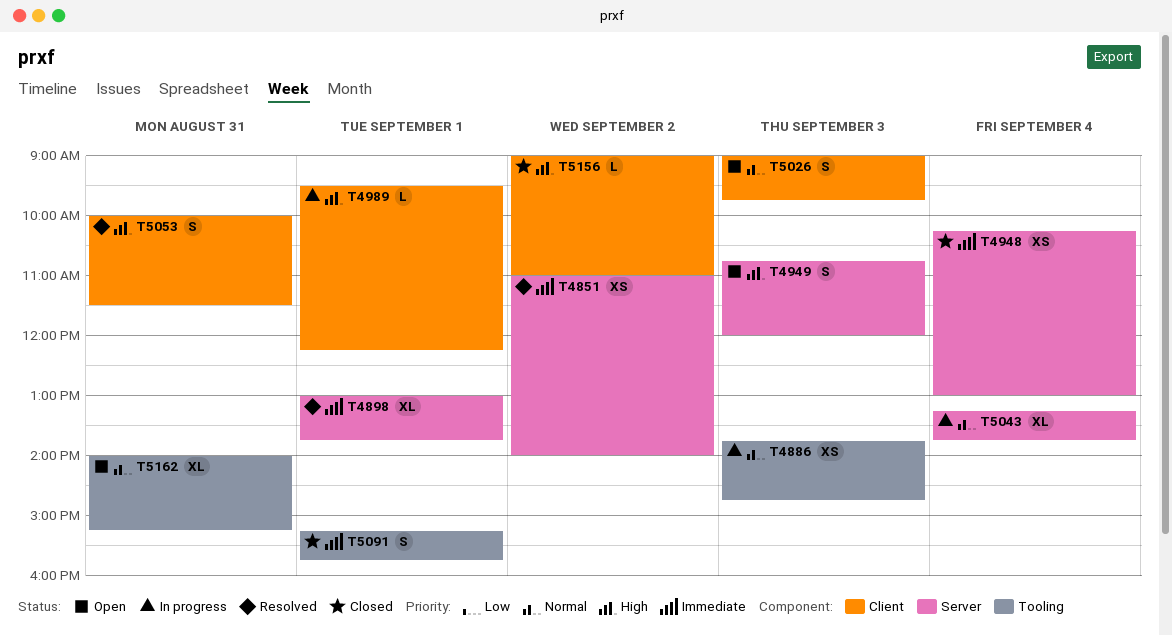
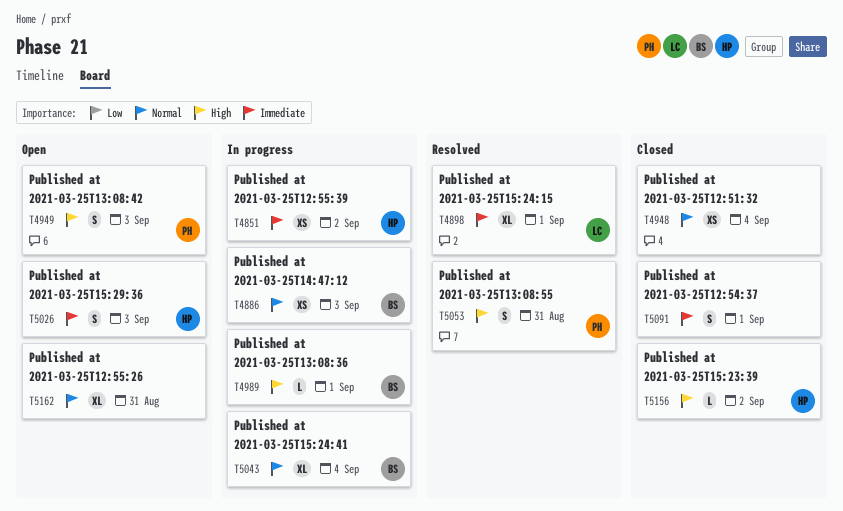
T4851, status: Resolved -> In progress
T4948, priority: Immediate -> Normal
T5026, priority: Normal -> Immediate

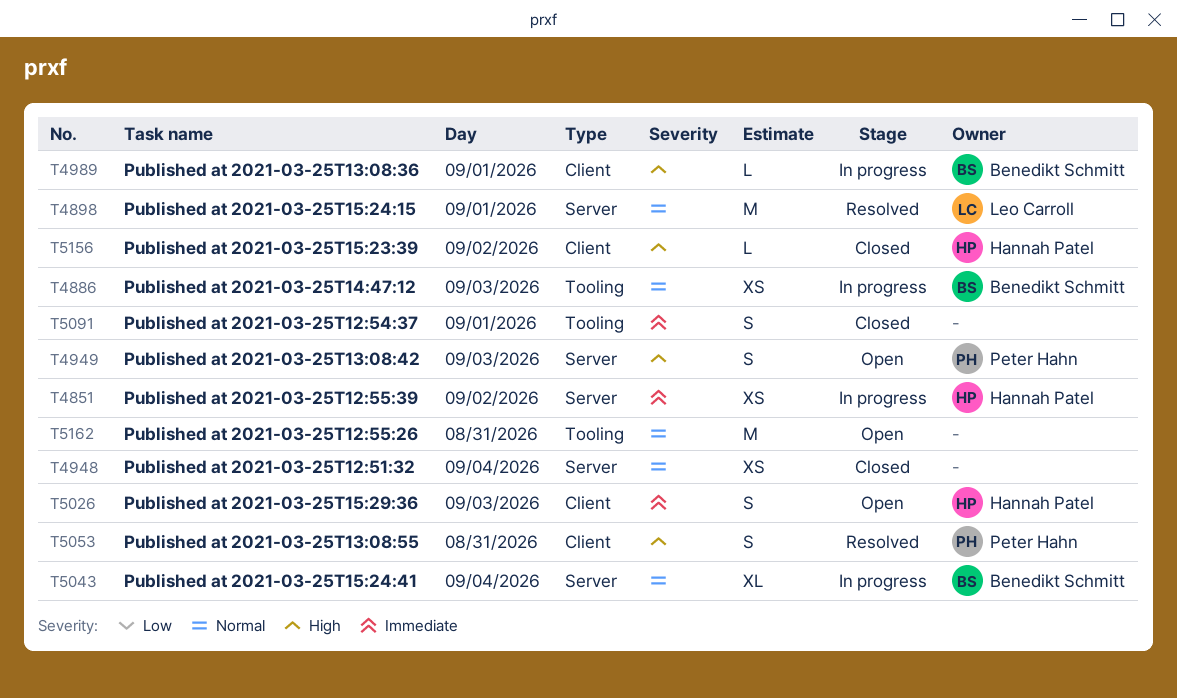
T4898, priority: Immediate -> Normal
T4898, estimate: XL -> M
T5162, estimate: XL -> M

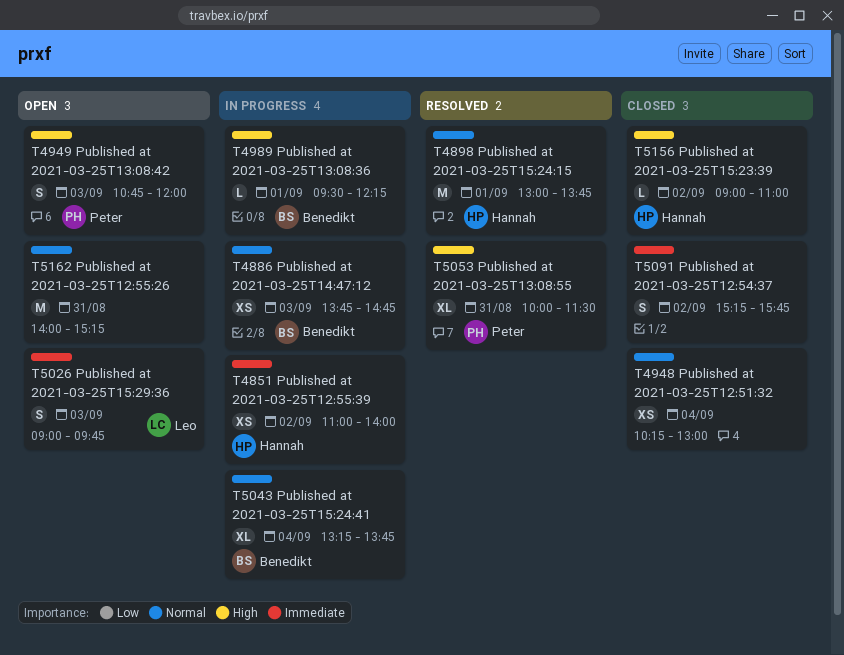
T4898, owner: Leo Carroll -> Hannah Patel
T5026, owner: Hannah Patel -> Leo Carroll
T5053, estimate: S -> XL
T5091, day: Sep 1 -> Sep 2

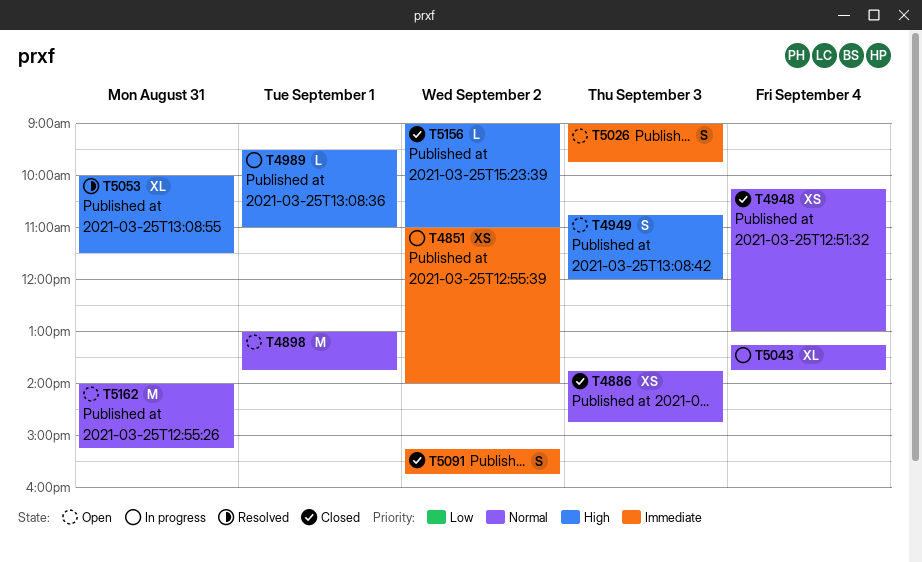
T4886, status: In progress -> Closed
T4898, status: Resolved -> Open
T4989, ends: 12:15 -> 11:00

